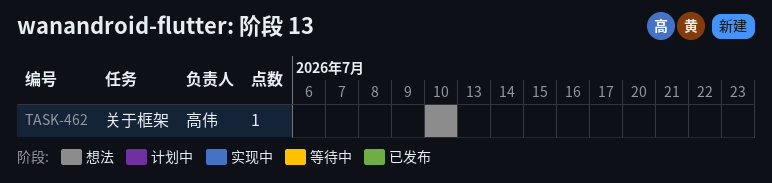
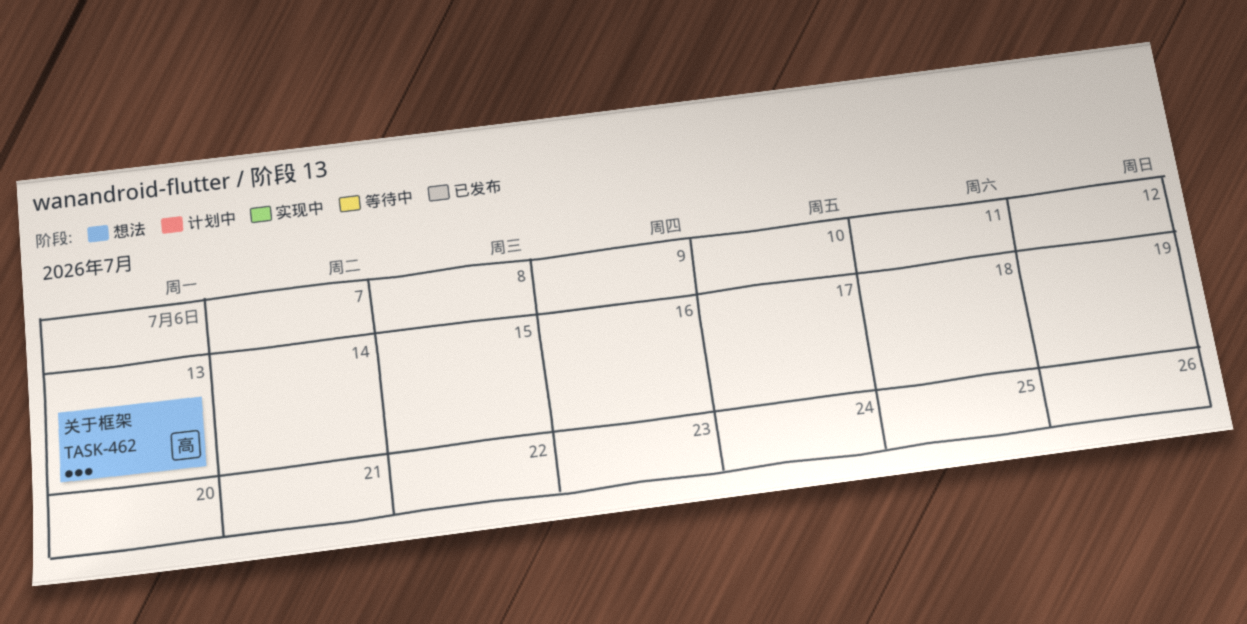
TASK-462, estimate: 1 -> 3
TASK-462, due: Jul 10 -> Jul 13

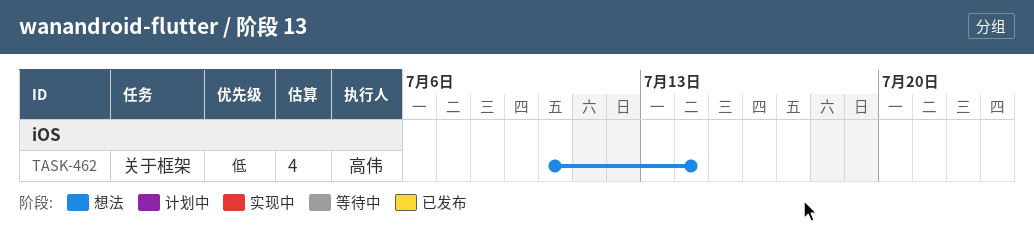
TASK-462, estimate: 3 -> 4
TASK-462, due: Jul 13 -> Jul 14

